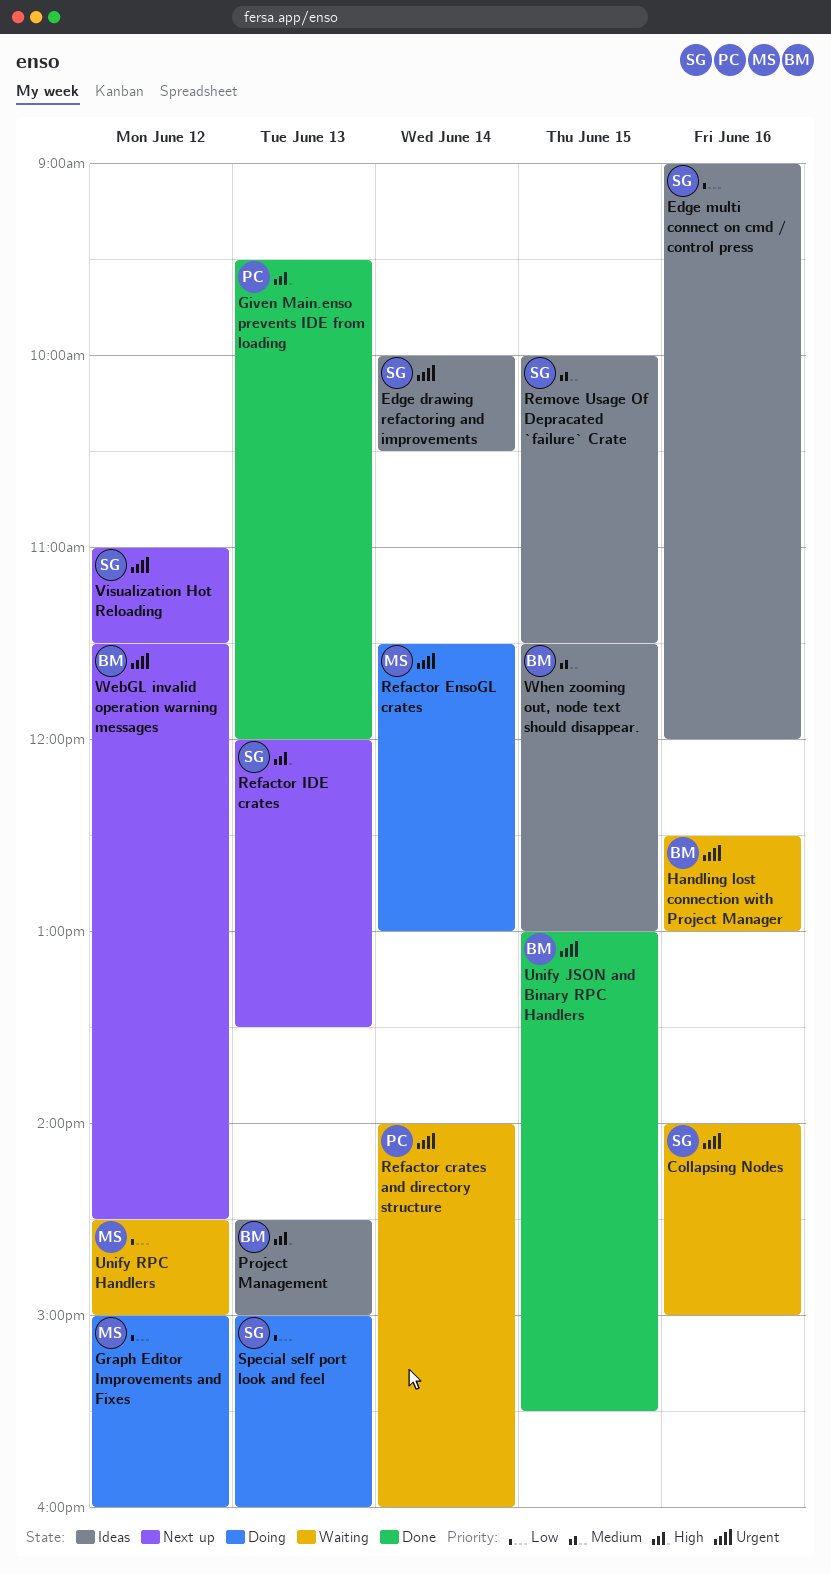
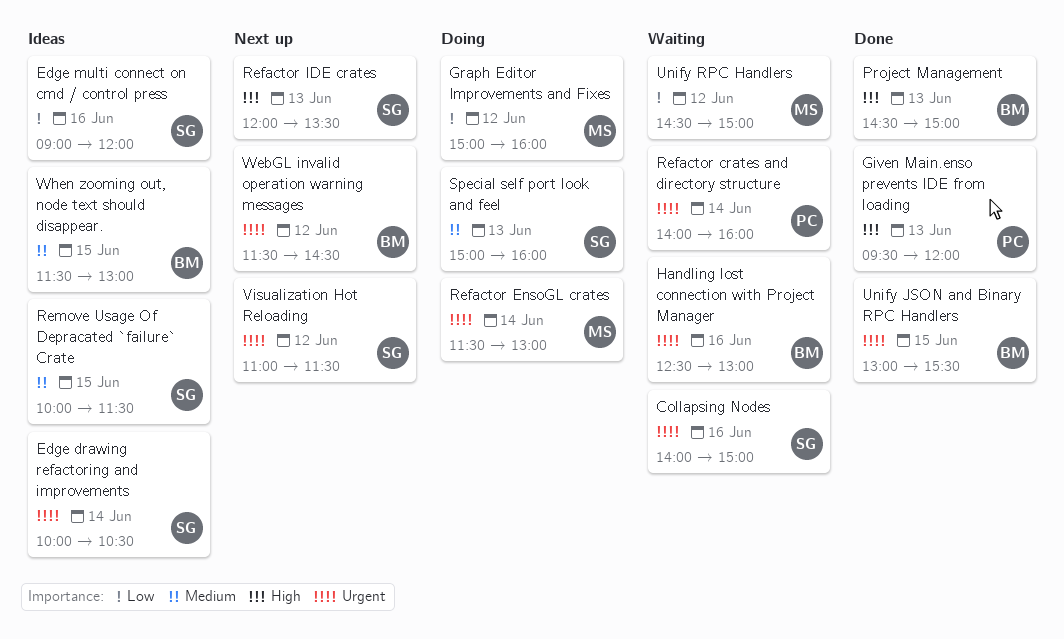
Project Management, status: Ideas -> Done
Special self port look and feel, priority: Low -> Medium

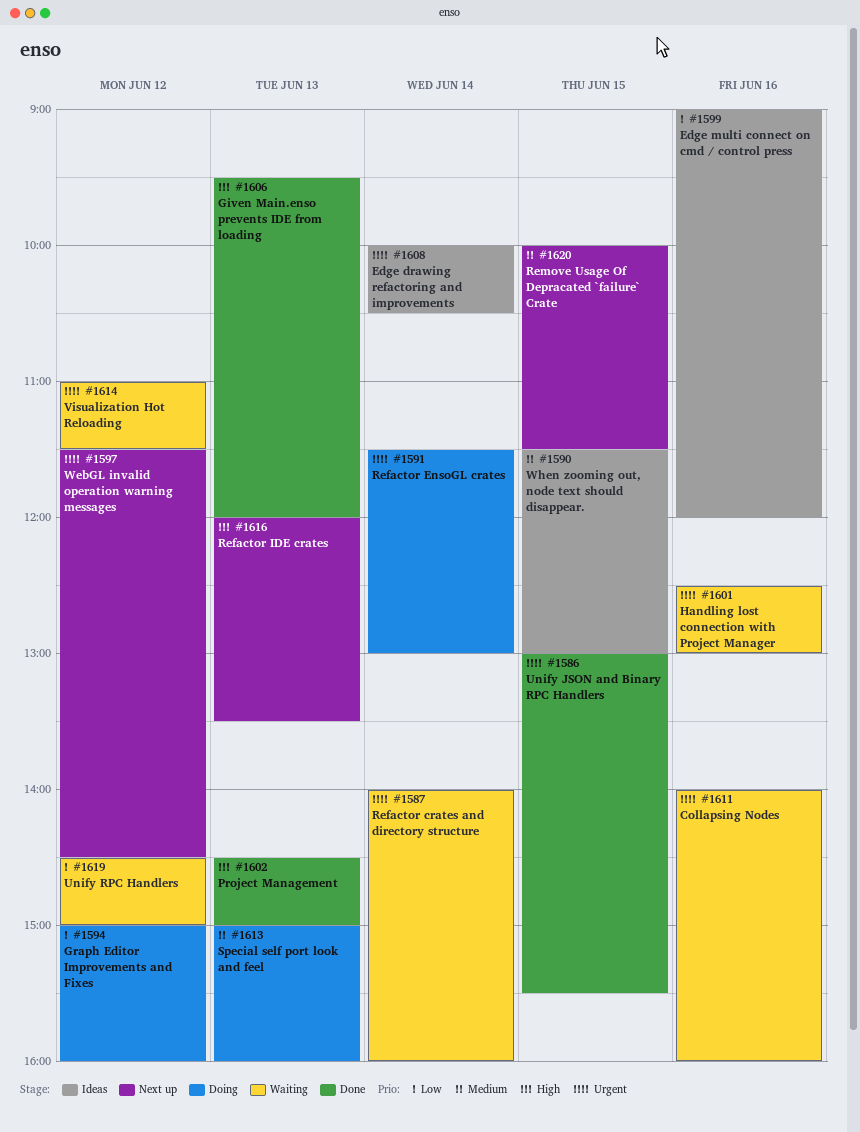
Collapsing Nodes, ends: 15:00 -> 16:00
Remove Usage Of Depracated `failure` Crate, status: Ideas -> Next up
Visualization Hot Reloading, status: Next up -> Waiting

